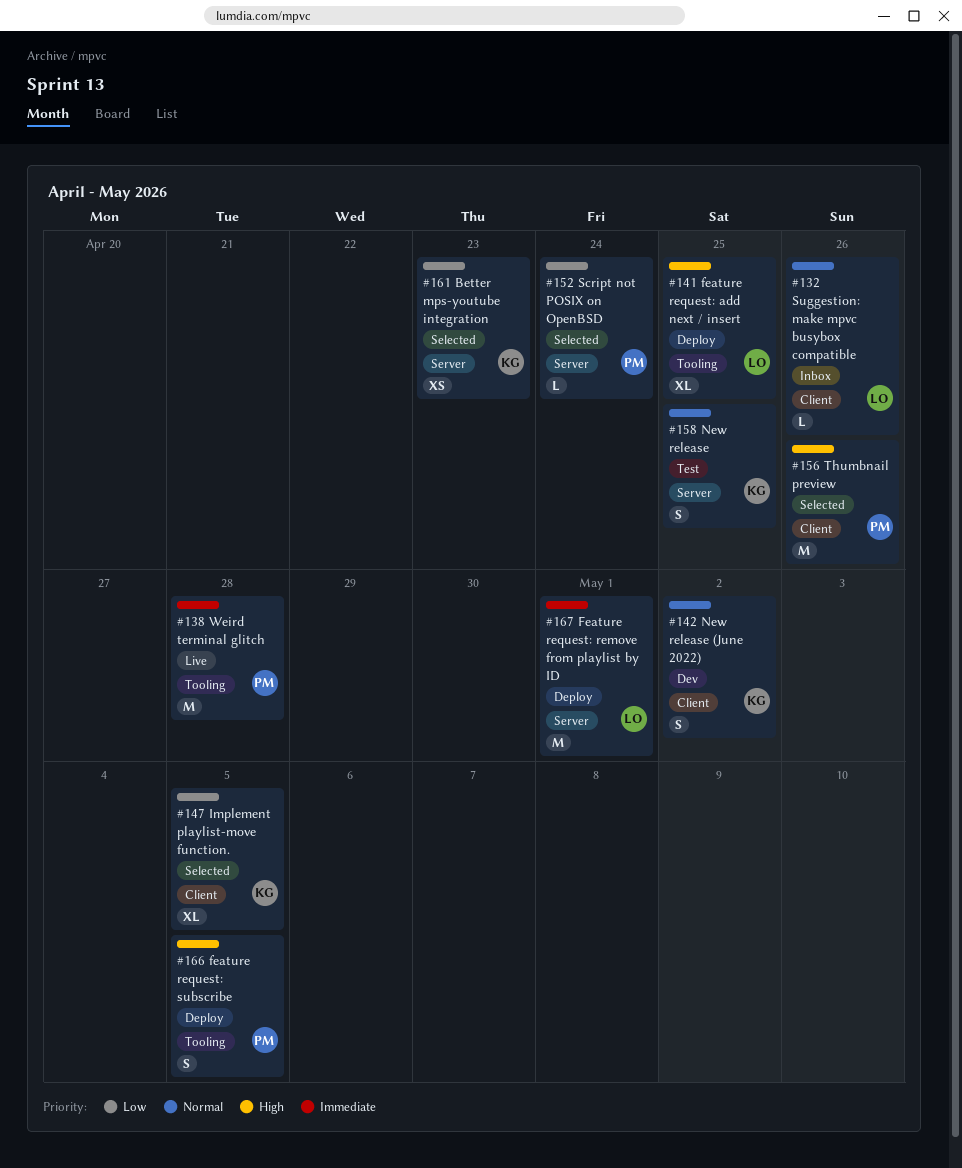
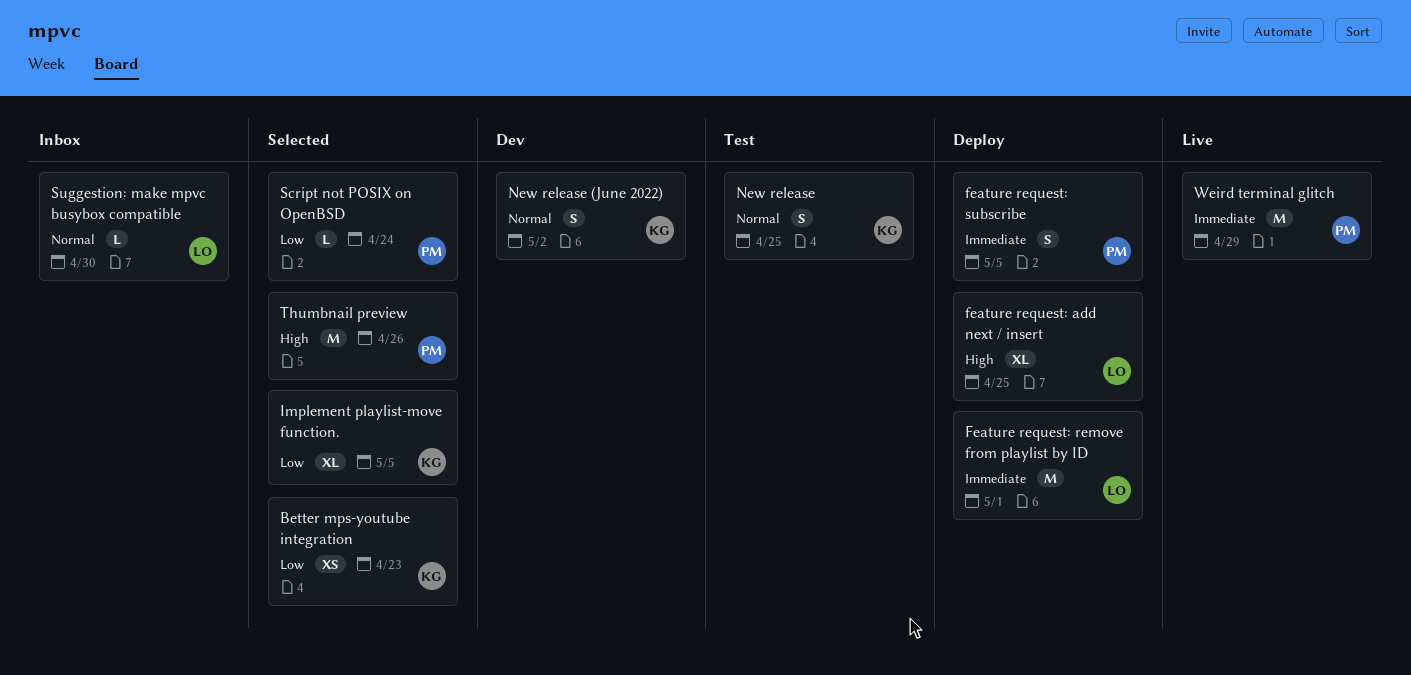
feature request: subscribe, priority: High -> Immediate
Suggestion: make mpvc busybox compatible, due: Apr 26 -> Apr 30
Weird terminal glitch, due: Apr 28 -> Apr 29

